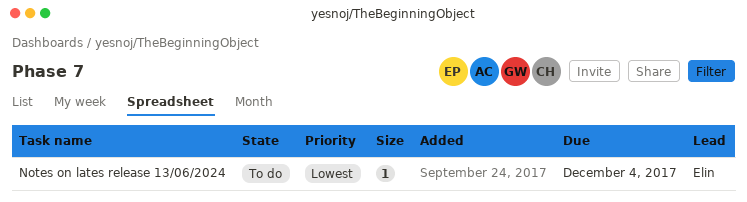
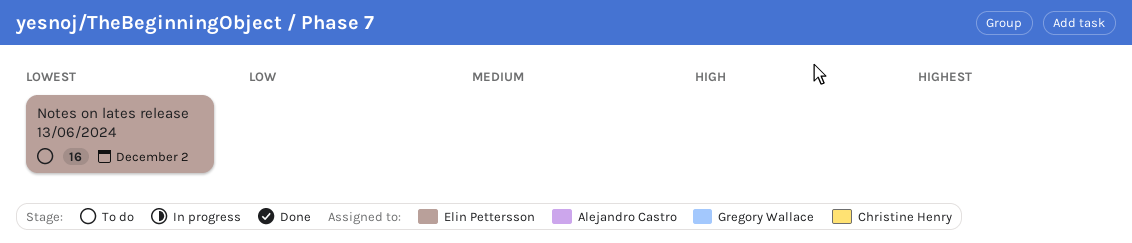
Notes on lates release 13/06/2024, estimate: 1 -> 16
Notes on lates release 13/06/2024, due: Dec 4 -> Dec 2

